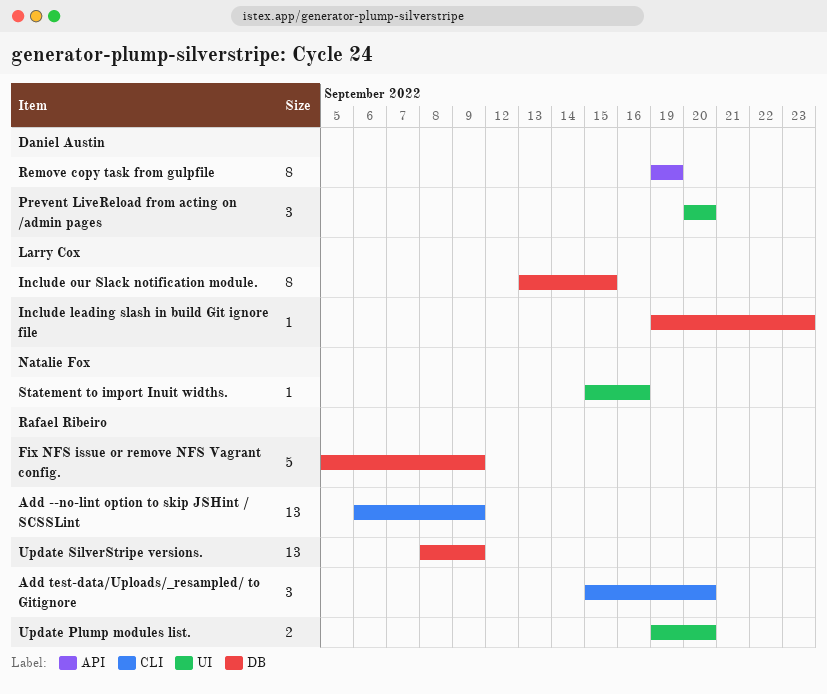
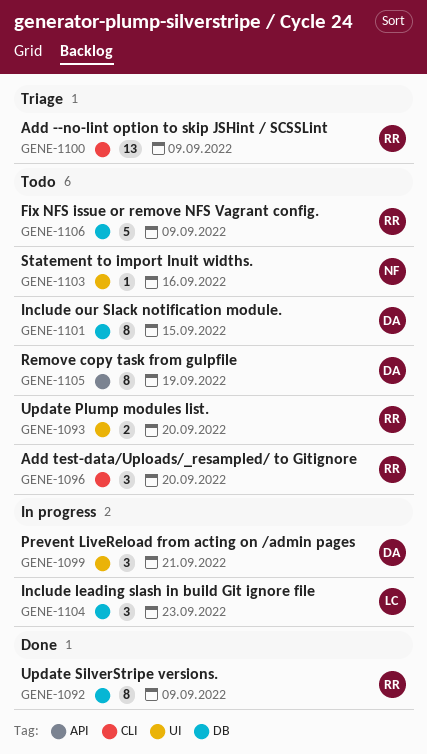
Include leading slash in build Git ignore file, estimate: 1 -> 3
Include our Slack notification module., owner: Larry Cox -> Daniel Austin
Prevent LiveReload from acting on /admin pages, due: Sep 20 -> Sep 21
Update SilverStripe versions., estimate: 13 -> 8

